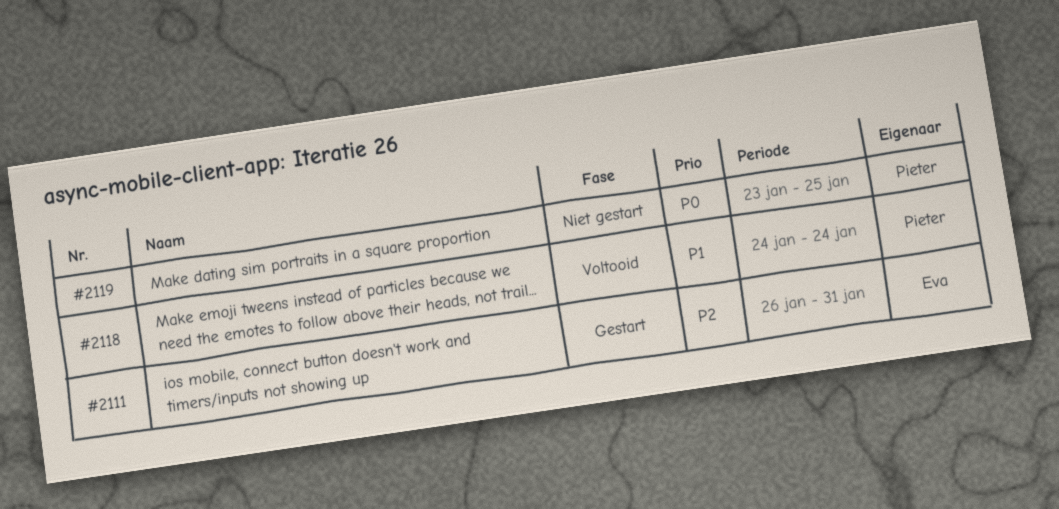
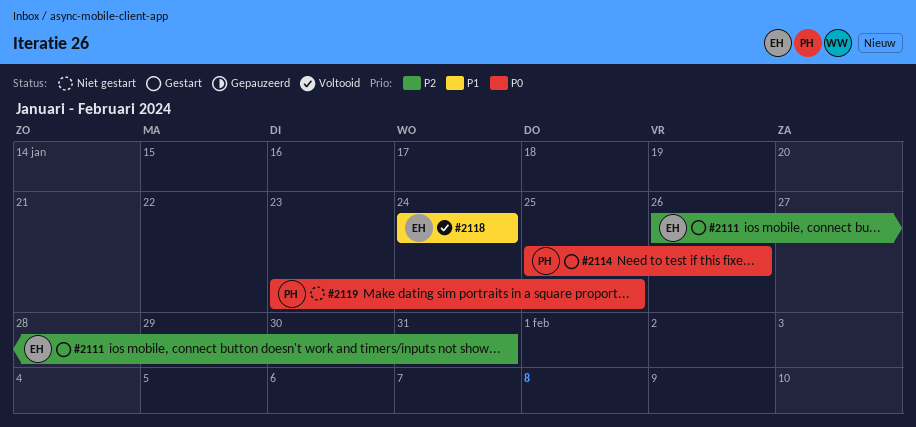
#2114: none -> present
#2118, owner: Pieter -> Eva

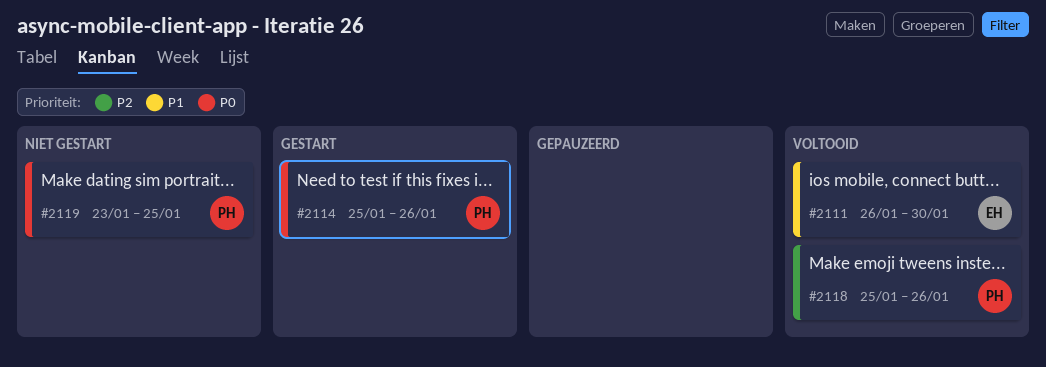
#2111, status: Gestart -> Voltooid
#2111, priority: P2 -> P1
#2111, due: Jan 31 -> Jan 30
#2118, owner: EH -> PH
#2118, priority: P1 -> P2
#2118, start: Jan 24 -> Jan 25
#2118, due: Jan 24 -> Jan 26

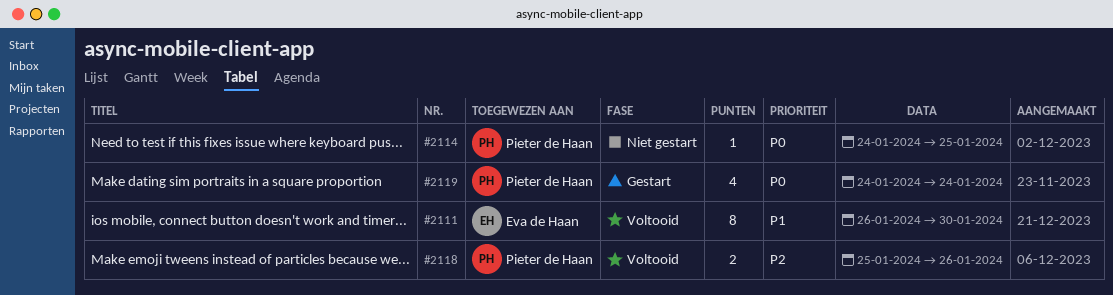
#2114, status: Gestart -> Niet gestart
#2114, start: Jan 25 -> Jan 24
#2114, due: Jan 26 -> Jan 25
#2119, status: Niet gestart -> Gestart
#2119, start: Jan 23 -> Jan 24
#2119, due: Jan 25 -> Jan 24

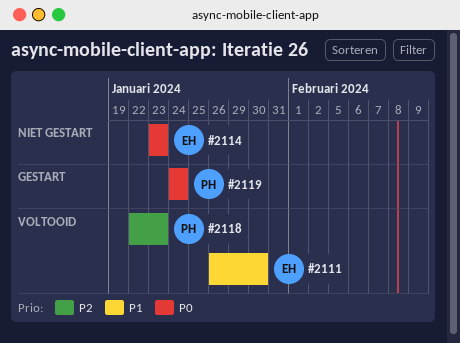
#2114, owner: Pieter de Haan -> Eva de Haan
#2114, start: Jan 24 -> Jan 23
#2114, due: Jan 25 -> Jan 23
#2118, start: Jan 25 -> Jan 22
#2118, due: Jan 26 -> Jan 23

